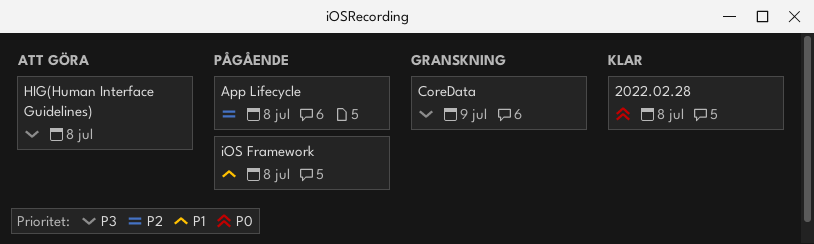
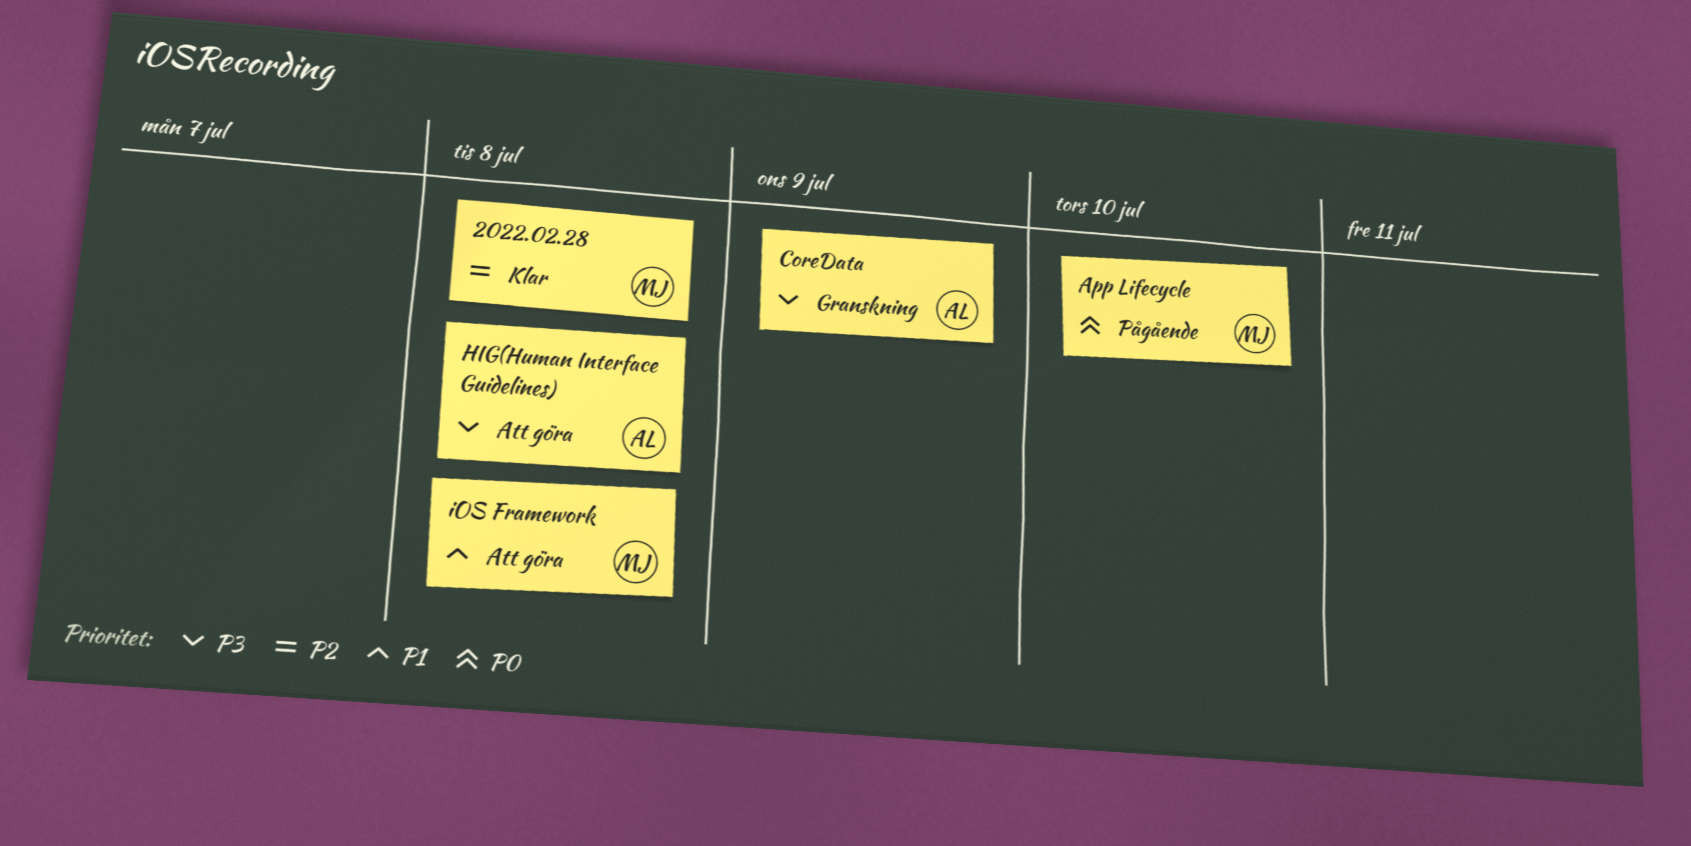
2022.02.28, priority: P0 -> P2
App Lifecycle, priority: P2 -> P0
App Lifecycle, due: Jul 8 -> Jul 10
iOS Framework, status: Pågående -> Att göra

